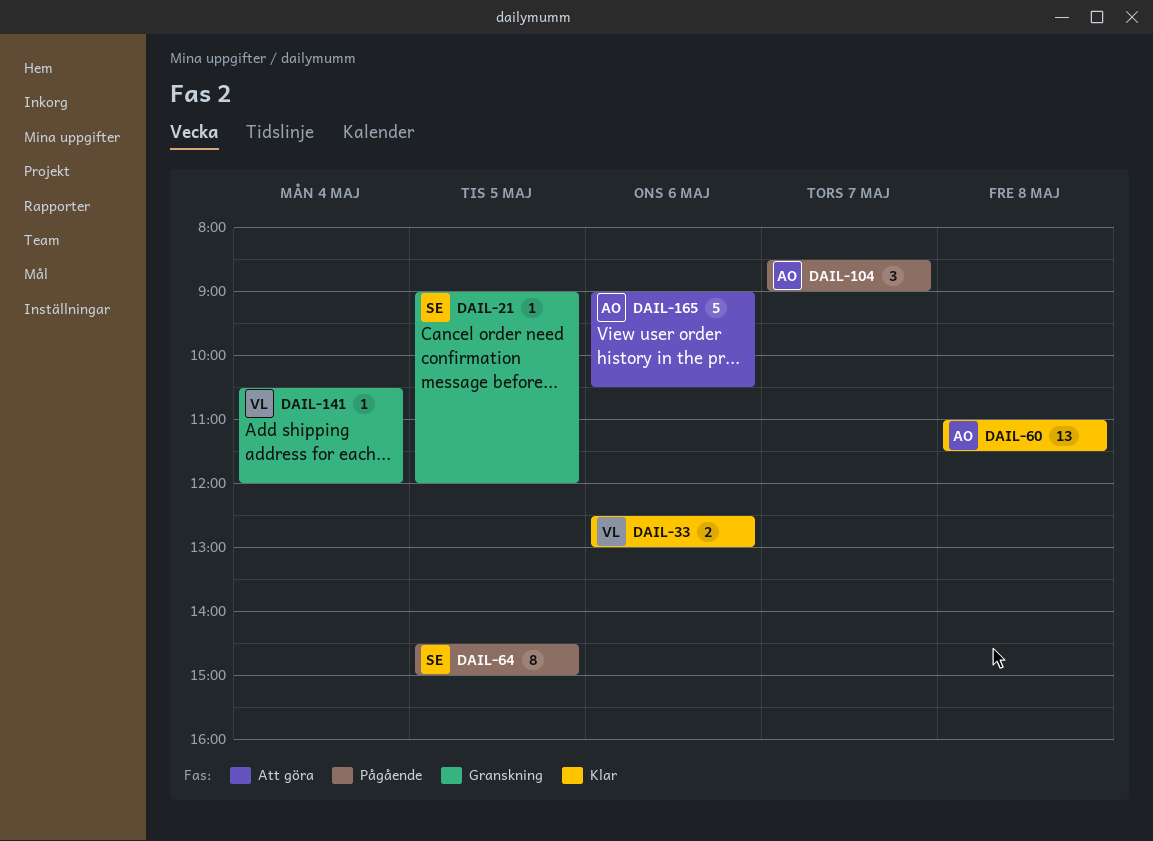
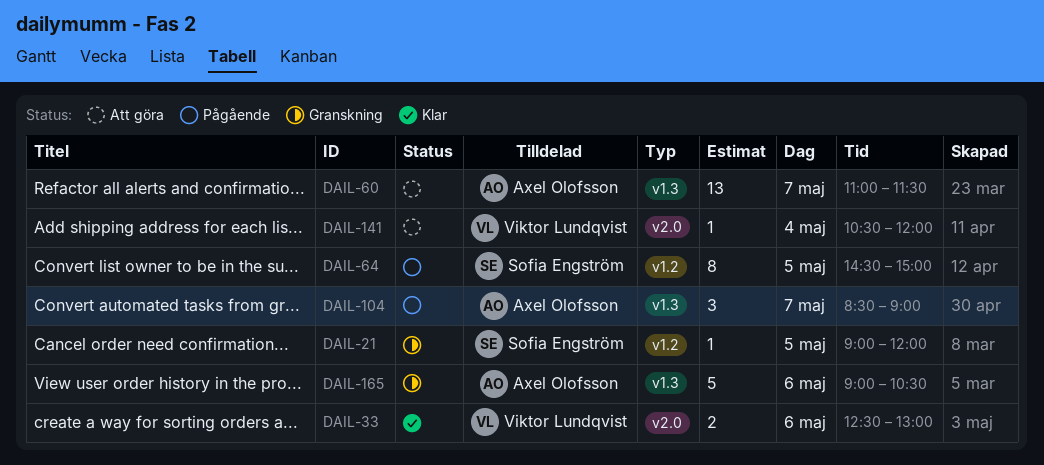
DAIL-60, status: Klar -> Att göra
DAIL-60, day: May 8 -> May 7
DAIL-141, status: Granskning -> Att göra
DAIL-165, status: Att göra -> Granskning

